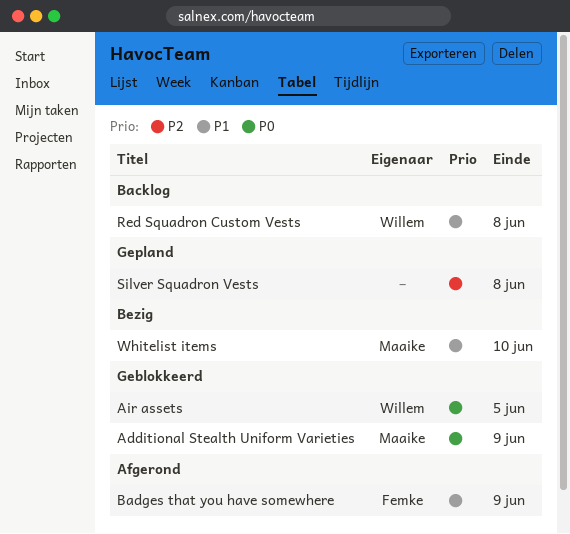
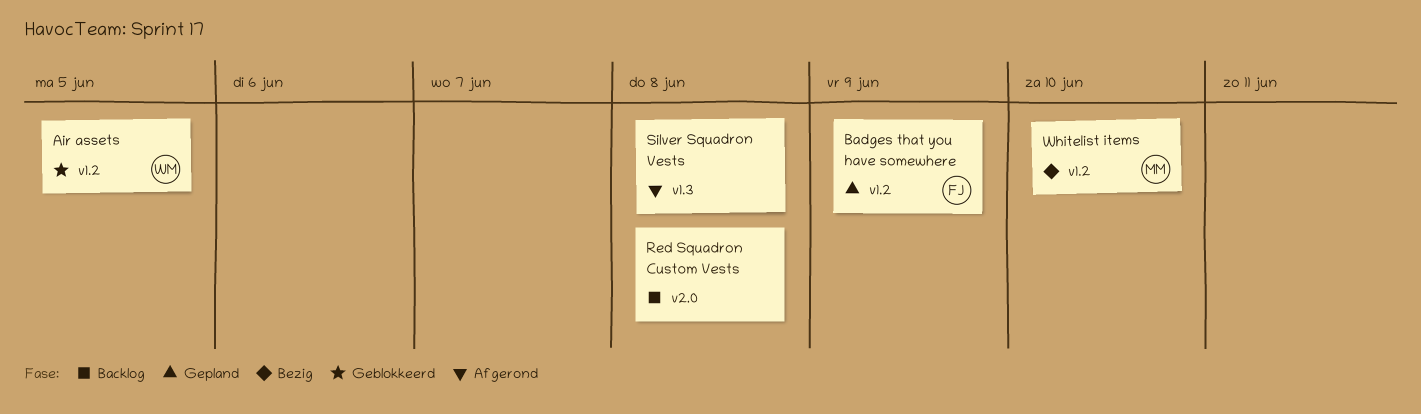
Additional Stealth Uniform Varieties: present -> none
Badges that you have somewhere, status: Afgerond -> Gepland
Red Squadron Custom Vests, owner: Willem -> none
Silver Squadron Vests, status: Gepland -> Afgerond

